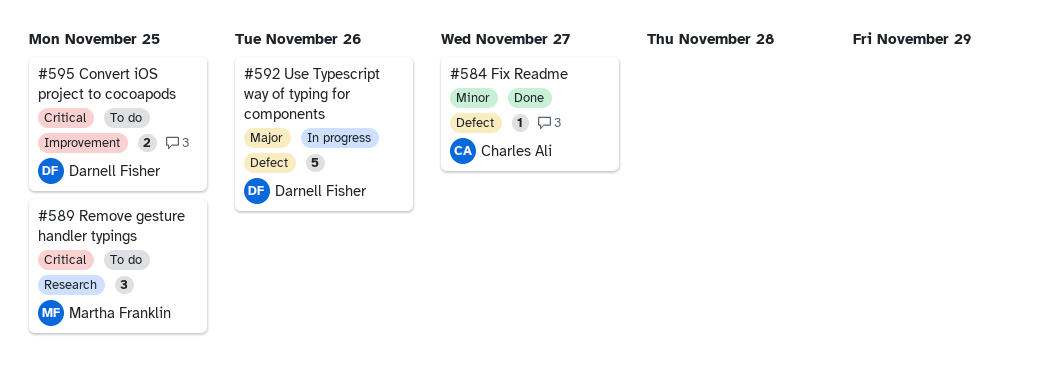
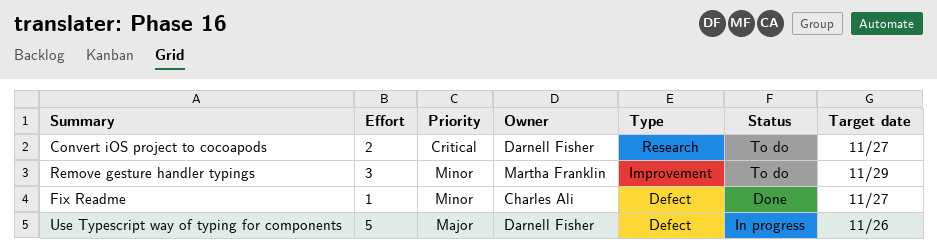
Convert iOS project to cocoapods, label: Improvement -> Research
Convert iOS project to cocoapods, due: Nov 25 -> Nov 27
Remove gesture handler typings, priority: Critical -> Minor
Remove gesture handler typings, label: Research -> Improvement
Remove gesture handler typings, due: Nov 25 -> Nov 29

